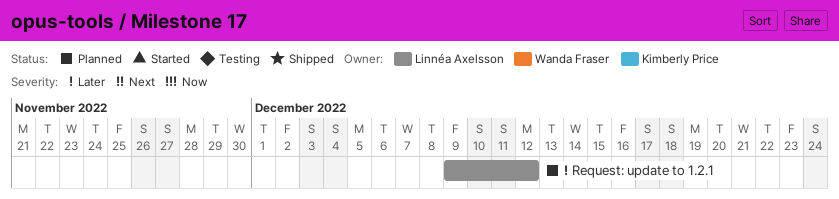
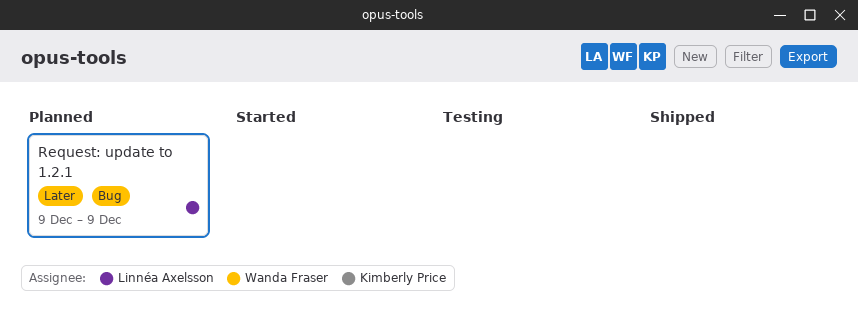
Request: update to 1.2.1, due: Dec 12 -> Dec 9

